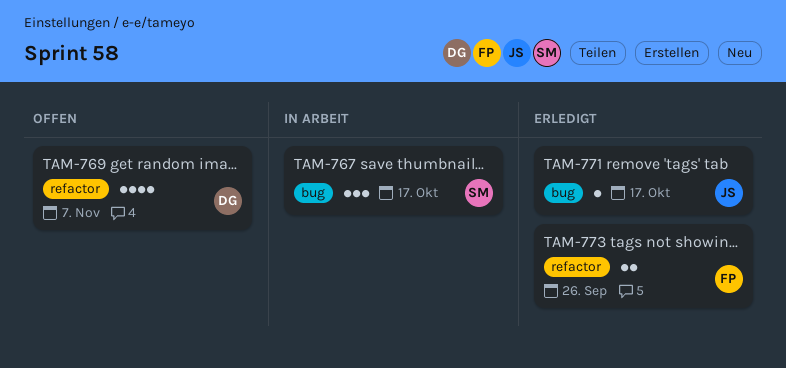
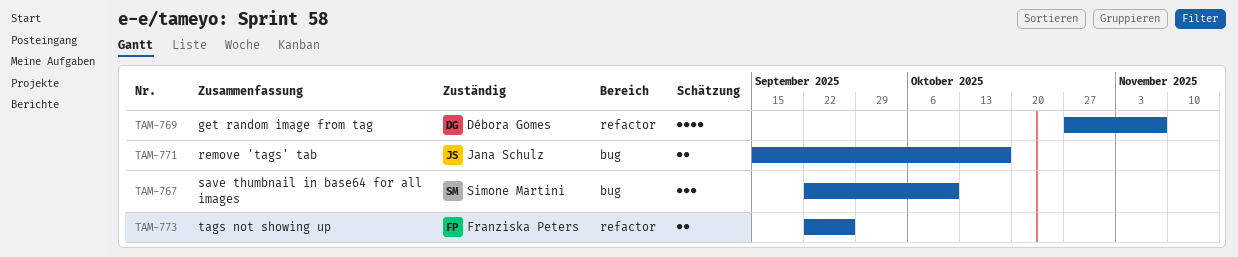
TAM-767, due: Oct 17 -> Oct 10
TAM-771, estimate: 1 -> 2

